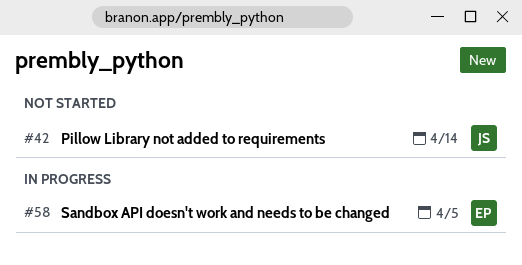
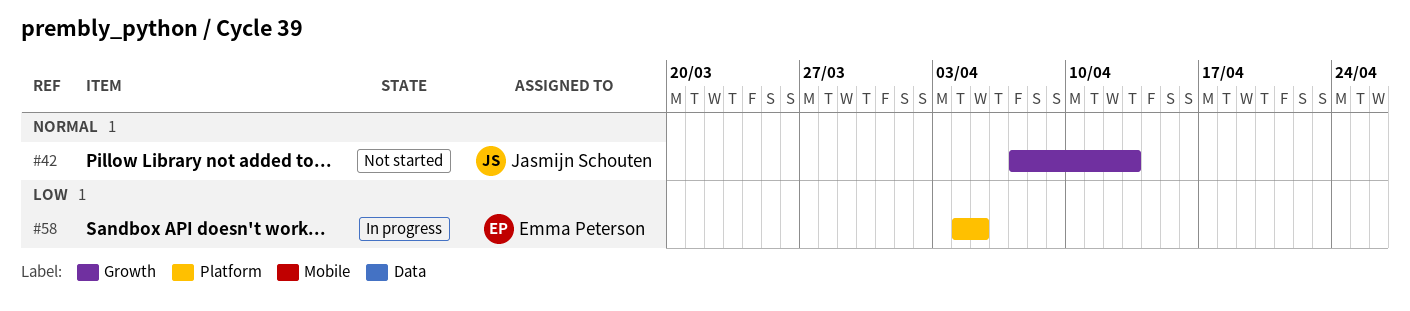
#42, due: Apr 14 -> Apr 13

